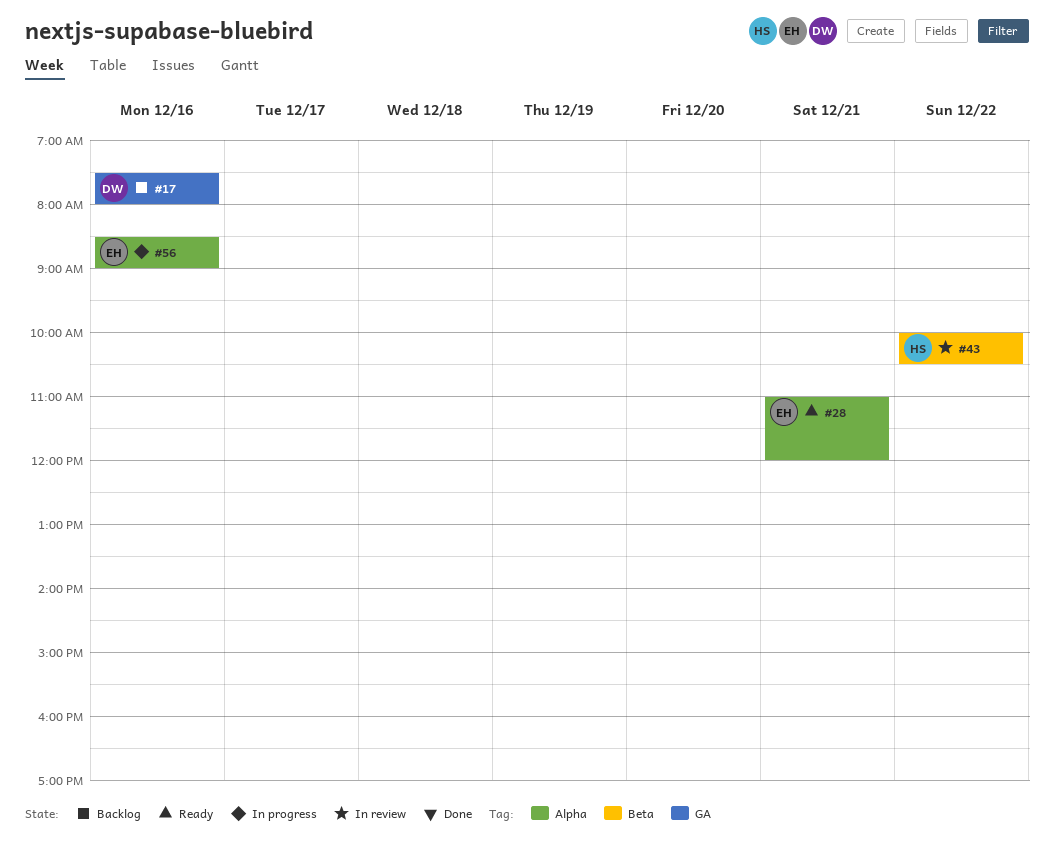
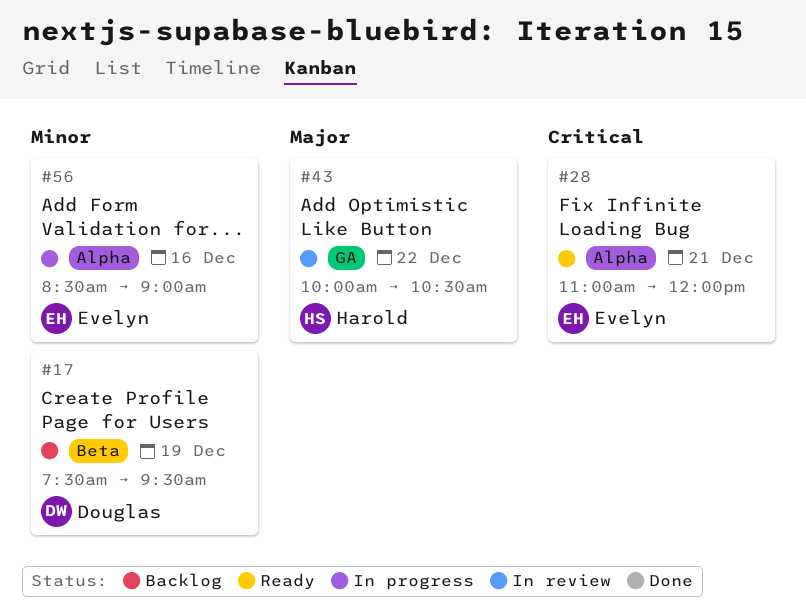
#17, label: GA -> Beta
#17, day: Dec 16 -> Dec 19
#17, ends: 08:00 -> 09:30
#43, label: Beta -> GA

